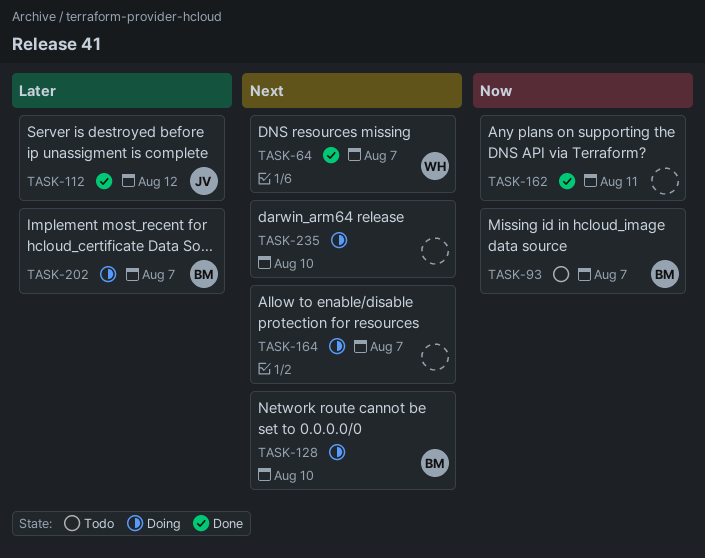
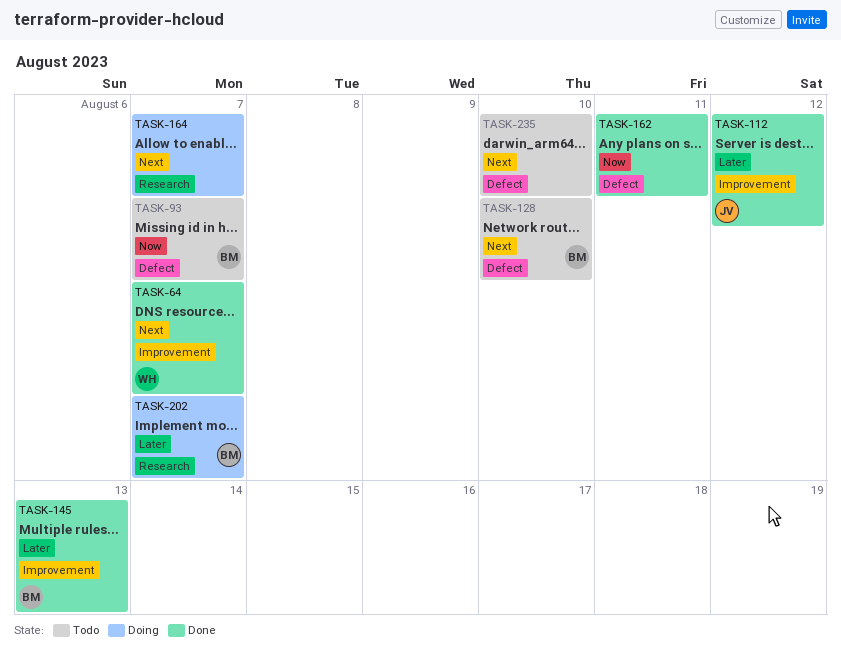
TASK-128, status: Doing -> Todo
TASK-145: none -> present
TASK-235, status: Doing -> Todo

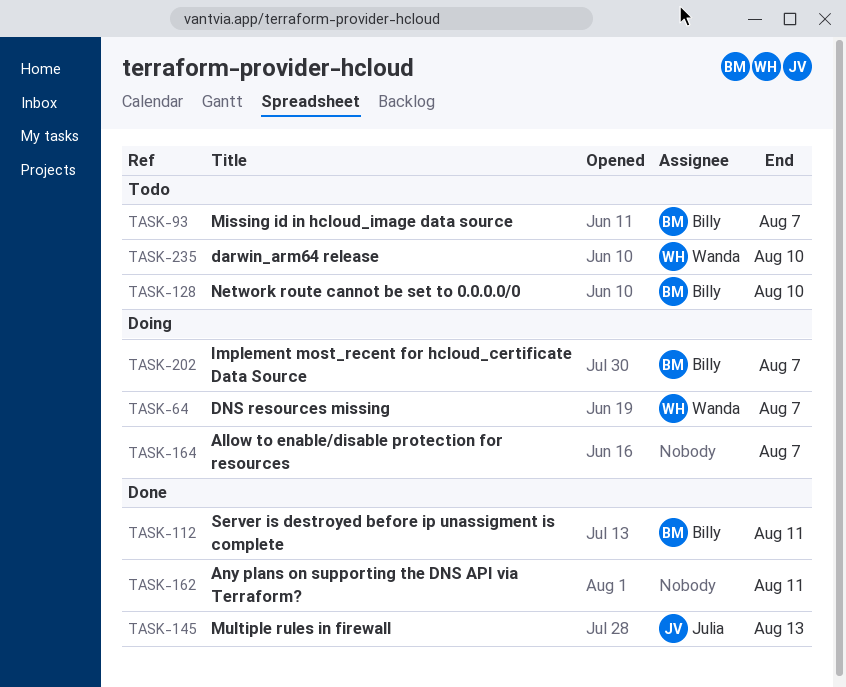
TASK-64, status: Done -> Doing
TASK-112, owner: Julia -> Billy
TASK-112, due: Aug 12 -> Aug 11
TASK-145, owner: Billy -> Julia
TASK-235, owner: none -> Wanda

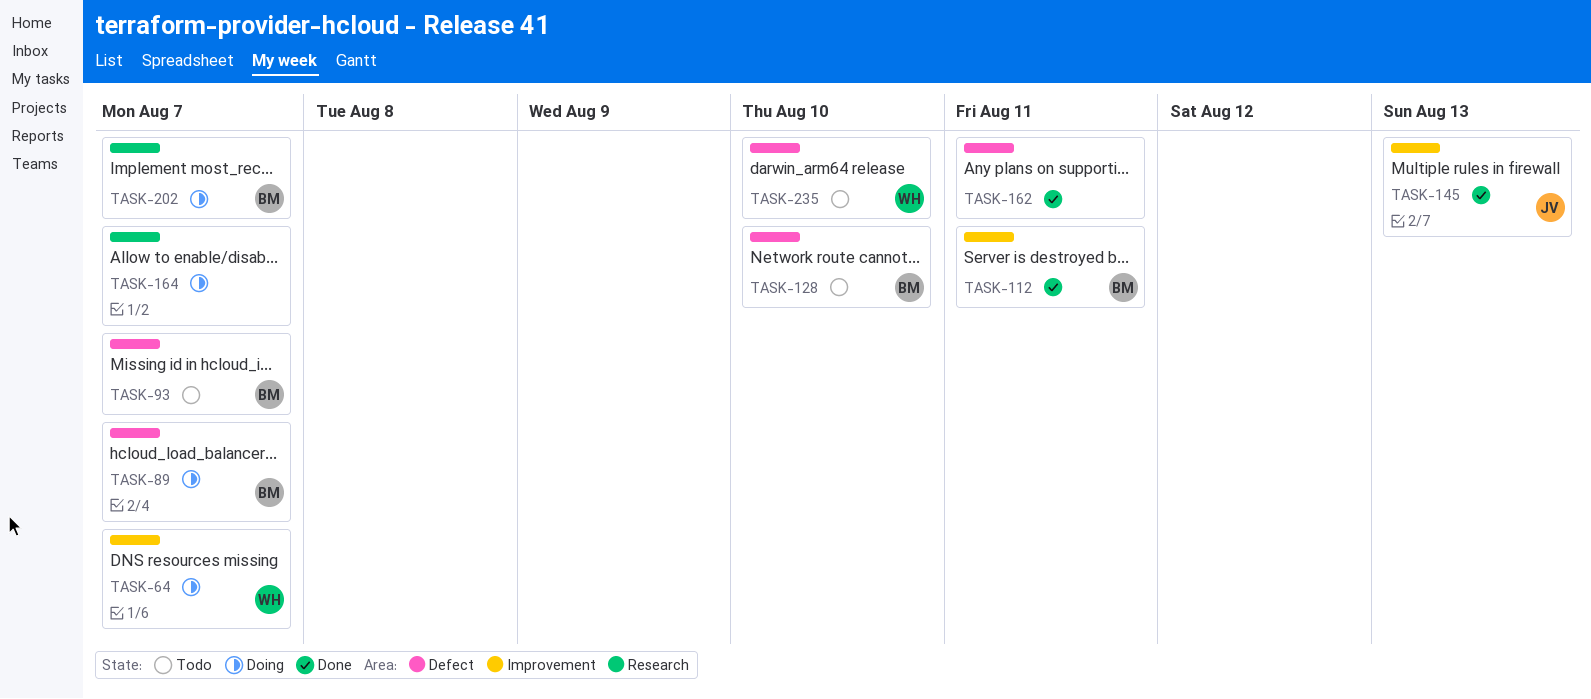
TASK-89: none -> present

